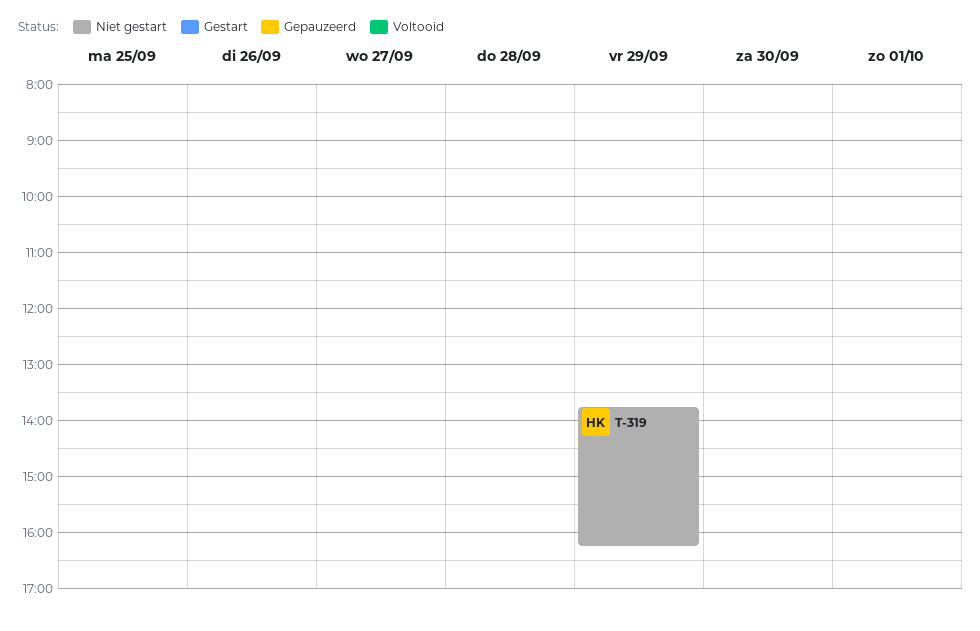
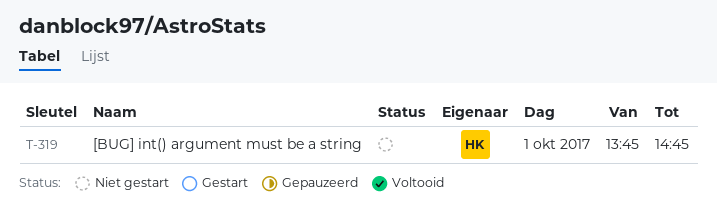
T-319, day: Sep 29 -> Oct 1
T-319, ends: 16:15 -> 14:45

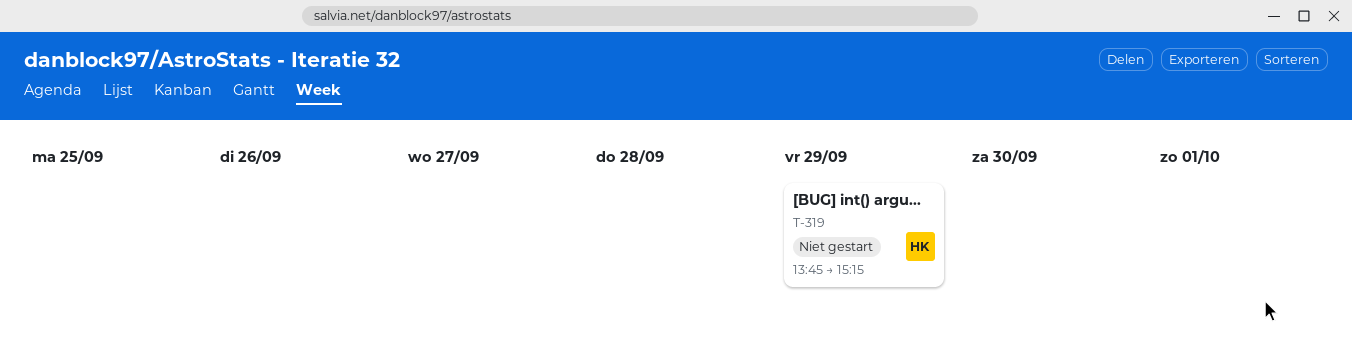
T-319, day: Oct 1 -> Sep 29
T-319, ends: 14:45 -> 15:15

